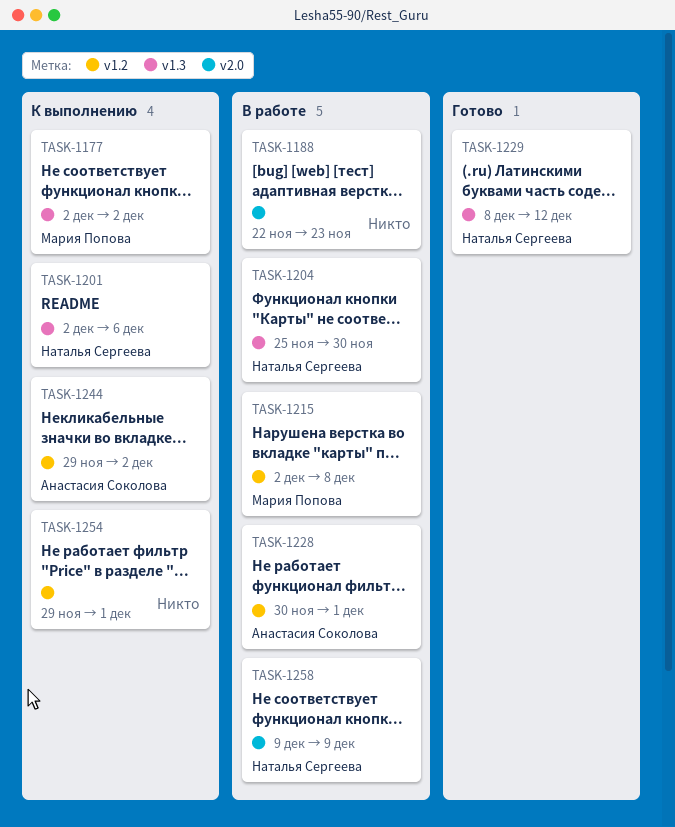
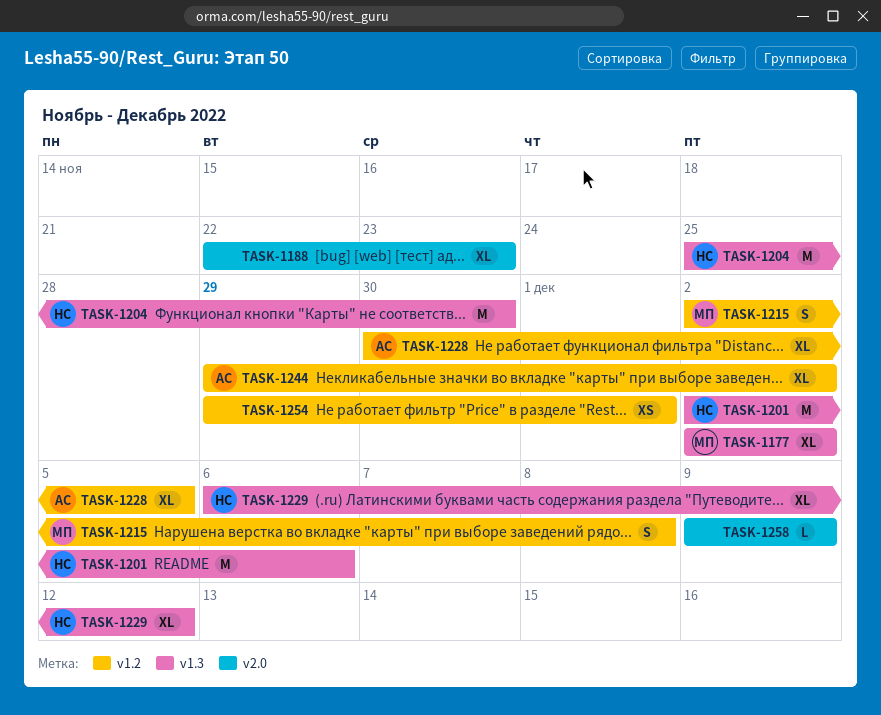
TASK-1228, due: Dec 1 -> Dec 5
TASK-1229, start: Dec 8 -> Dec 6
TASK-1258, owner: Наталья Сергеева -> none

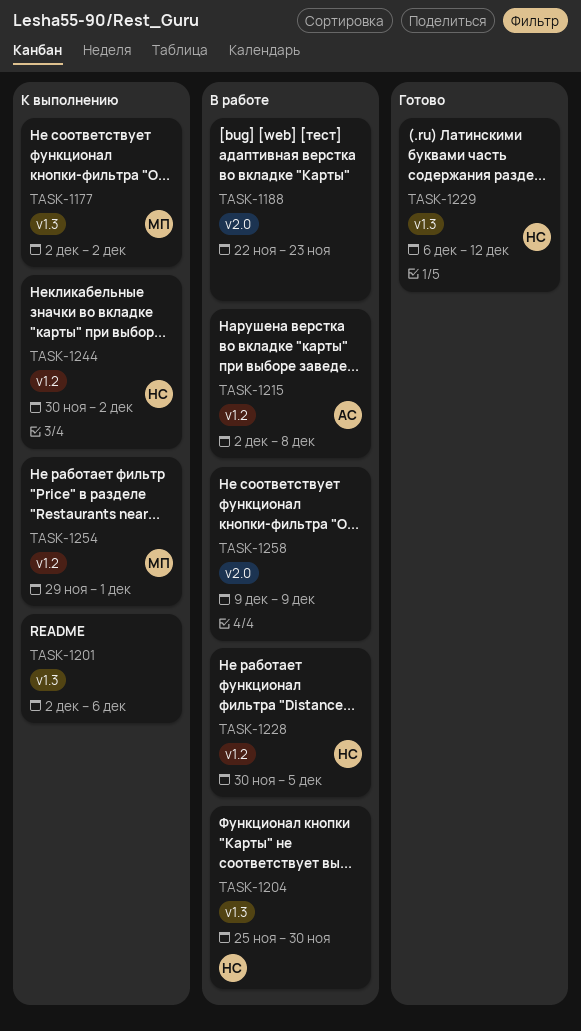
TASK-1201, owner: НС -> none
TASK-1215, owner: МП -> АС
TASK-1228, owner: АС -> НС
TASK-1244, owner: АС -> НС
TASK-1244, start: Nov 29 -> Nov 30
TASK-1254, owner: none -> МП

